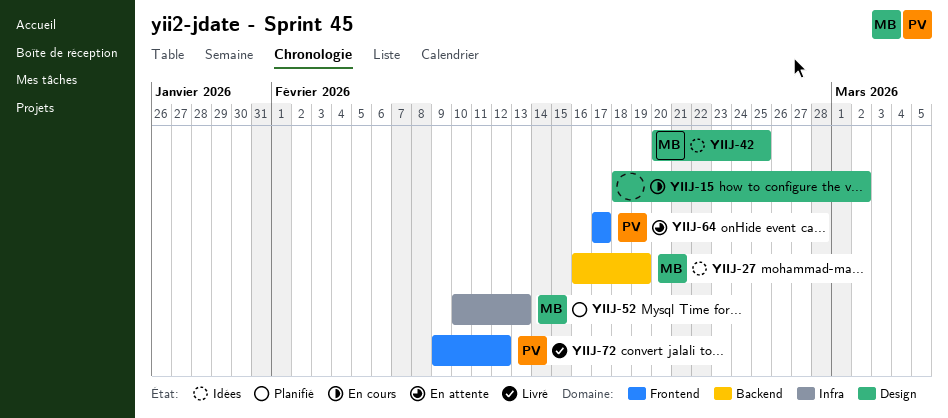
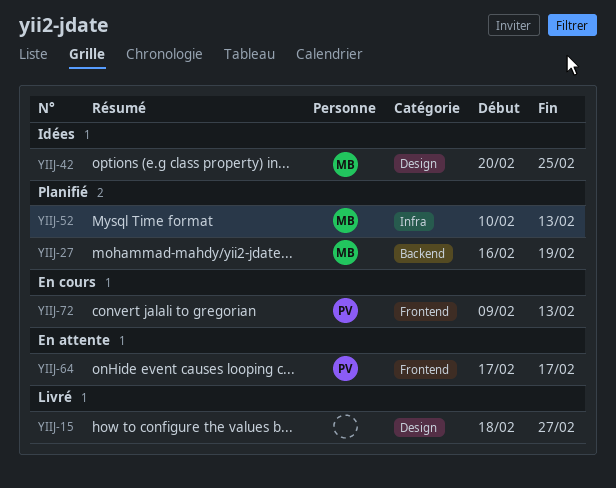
YIIJ-15, status: En cours -> Livré
YIIJ-15, due: Mar 2 -> Feb 27
YIIJ-27, status: Idées -> Planifié
YIIJ-72, status: Livré -> En cours
YIIJ-72, due: Feb 12 -> Feb 13

